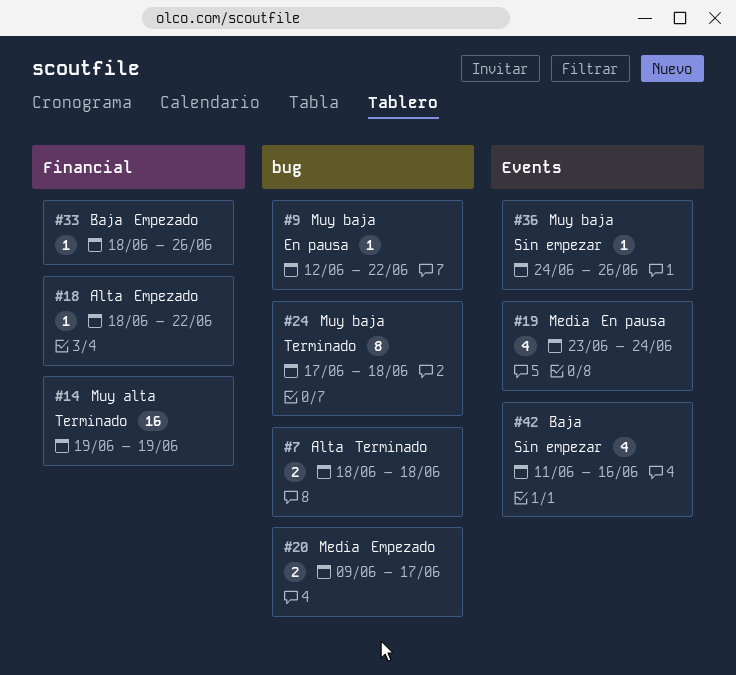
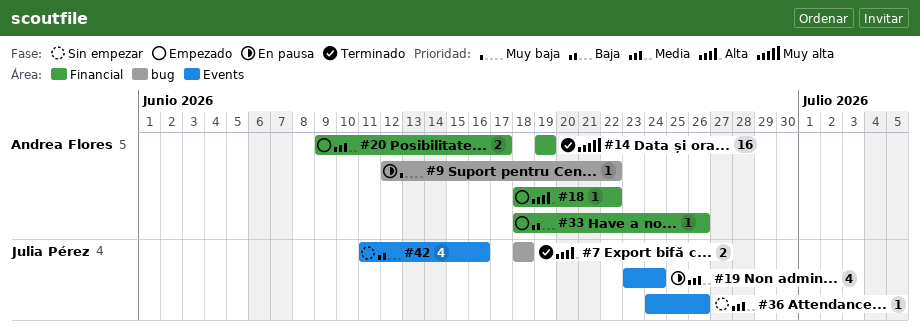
#20, label: bug -> Financial
#24: present -> none
#36, priority: Muy baja -> Media

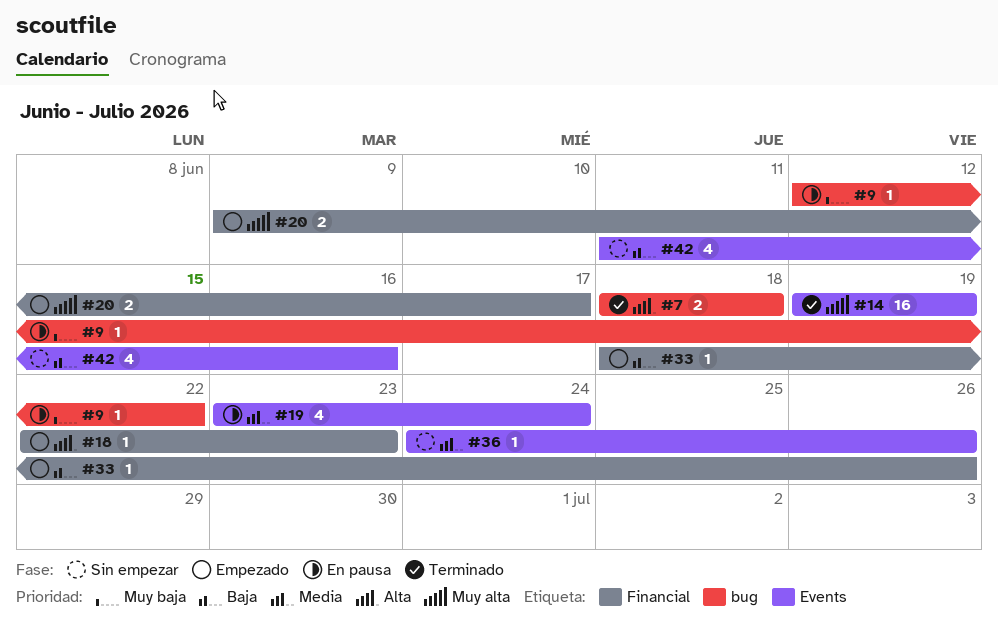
#14, label: Financial -> Events
#18, start: Jun 18 -> Jun 22
#18, due: Jun 22 -> Jun 23
#20, priority: Media -> Muy alta

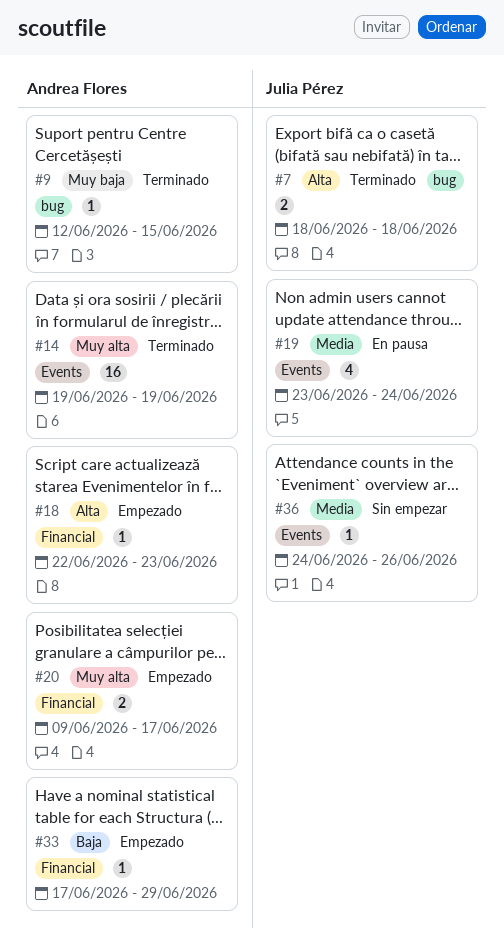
#9, status: En pausa -> Terminado
#9, due: Jun 22 -> Jun 15
#33, start: Jun 18 -> Jun 17
#33, due: Jun 26 -> Jun 29
#42: present -> none

